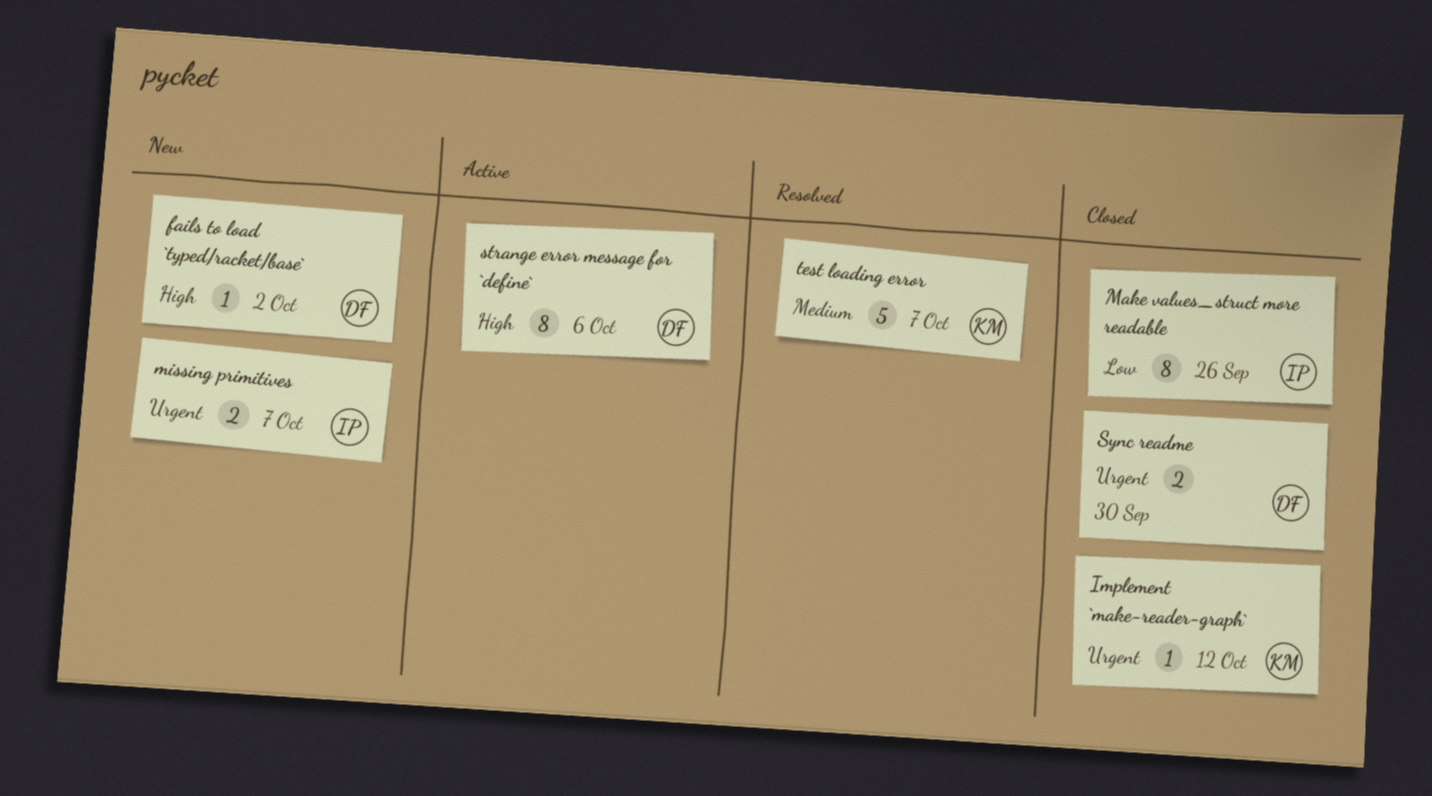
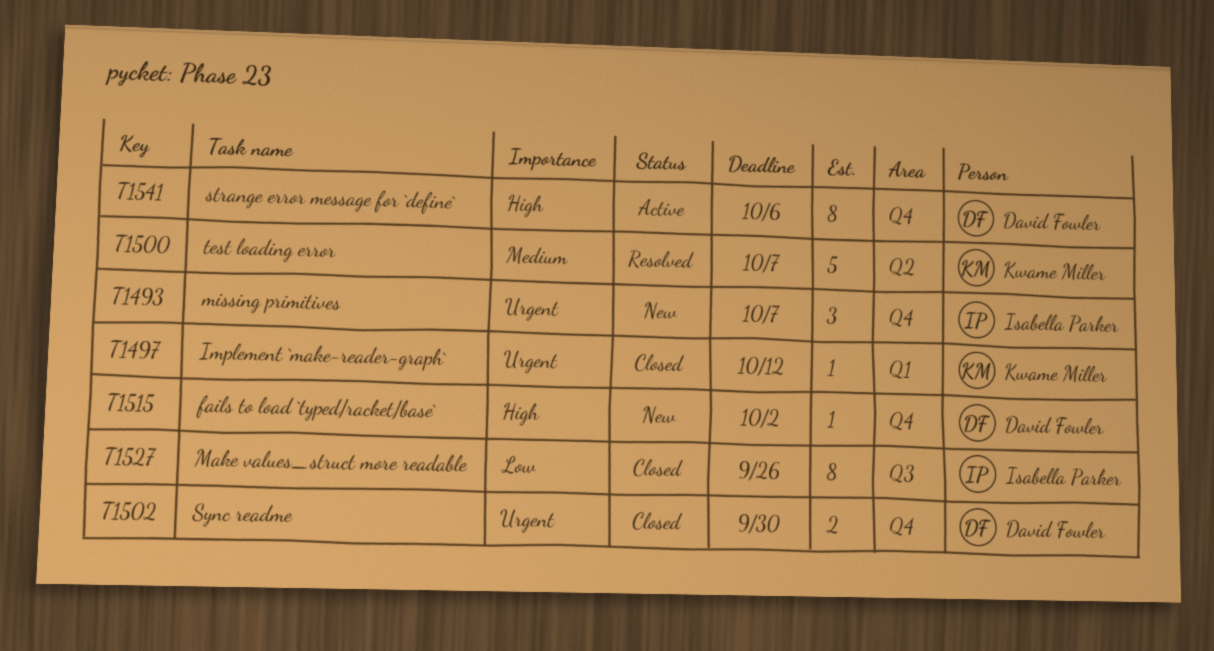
missing primitives, estimate: 2 -> 3

